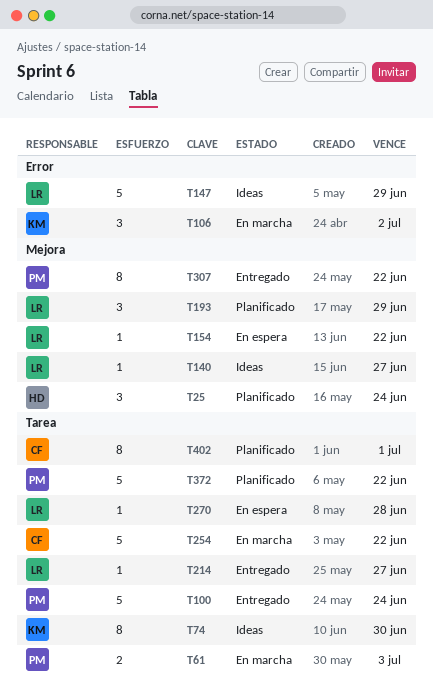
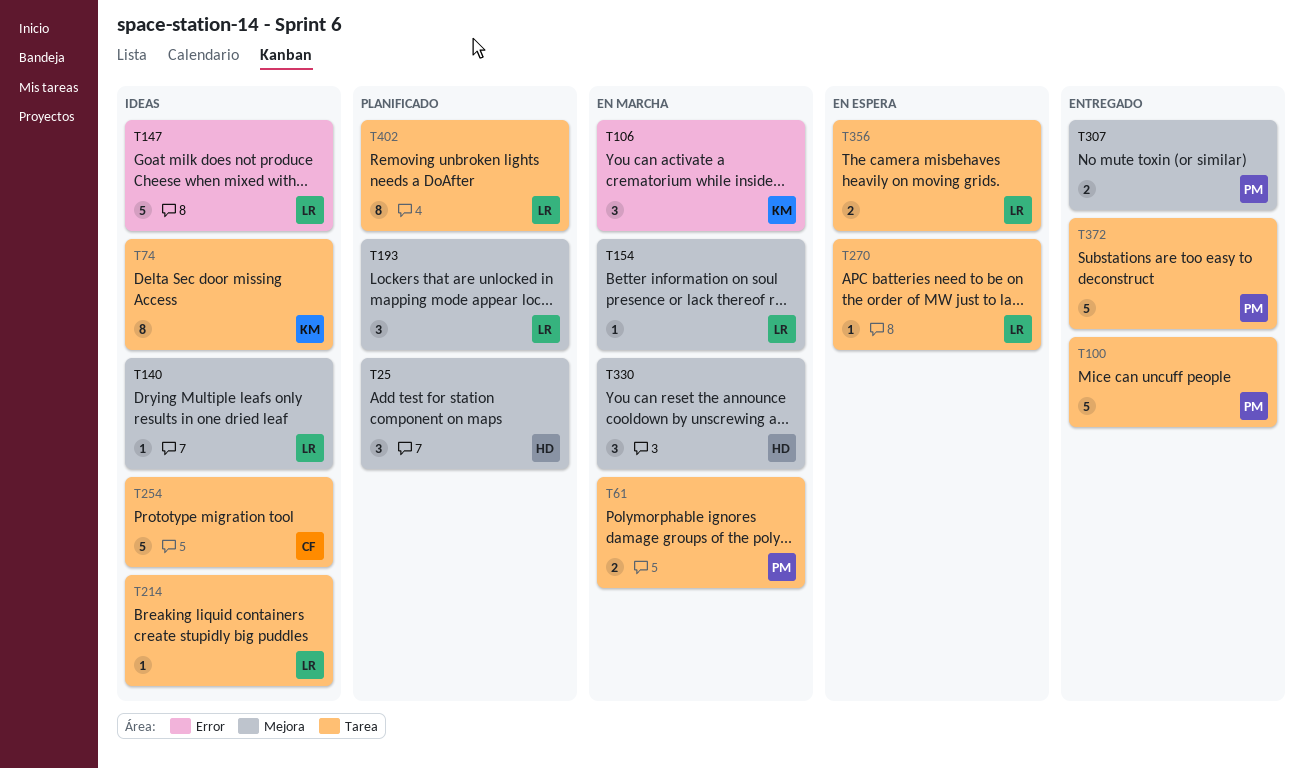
T154, status: En espera -> En marcha
T214, status: Entregado -> Ideas
T254, status: En marcha -> Ideas
T307, estimate: 8 -> 2
T330: none -> present
T356: none -> present
T372, status: Planificado -> Entregado
T402, owner: CF -> LR

